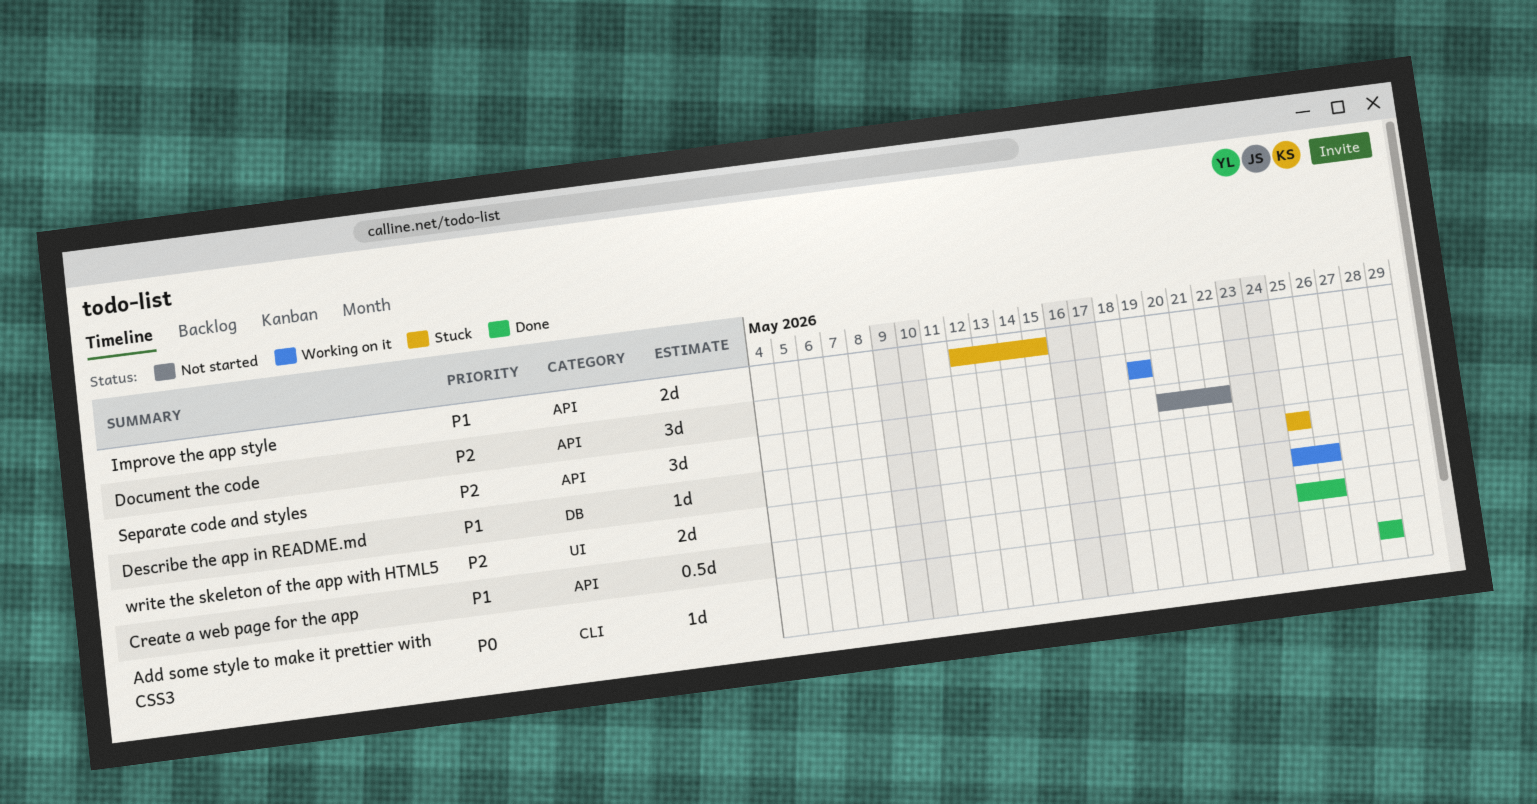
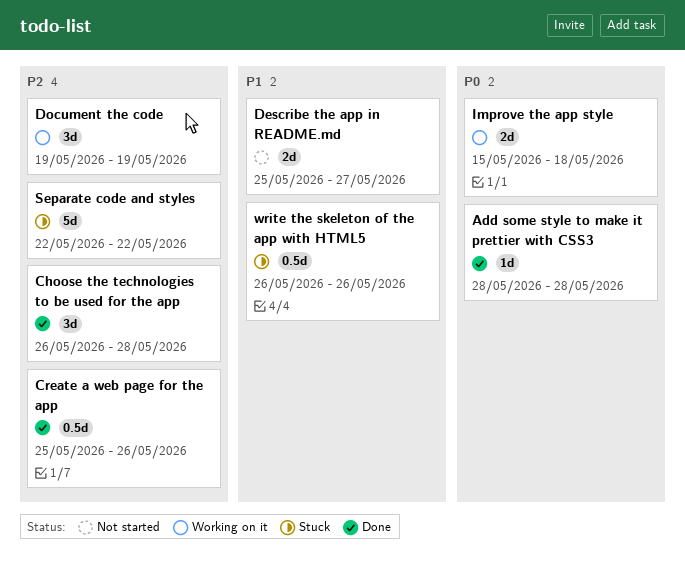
Choose the technologies to be used for the app: none -> present
Create a web page for the app, priority: P1 -> P2
Describe the app in README.md, status: Stuck -> Not started
Describe the app in README.md, estimate: 1d -> 2d
Describe the app in README.md, due: May 25 -> May 27
Improve the app style, status: Stuck -> Working on it
Improve the app style, priority: P1 -> P0
Improve the app style, start: May 12 -> May 15
Improve the app style, due: May 15 -> May 18
Separate code and styles, status: Not started -> Stuck
Separate code and styles, estimate: 3d -> 5d
Separate code and styles, start: May 20 -> May 22
write the skeleton of the app with HTML5, status: Working on it -> Stuck
write the skeleton of the app with HTML5, priority: P2 -> P1
write the skeleton of the app with HTML5, estimate: 2d -> 0.5d
write the skeleton of the app with HTML5, start: May 25 -> May 26

